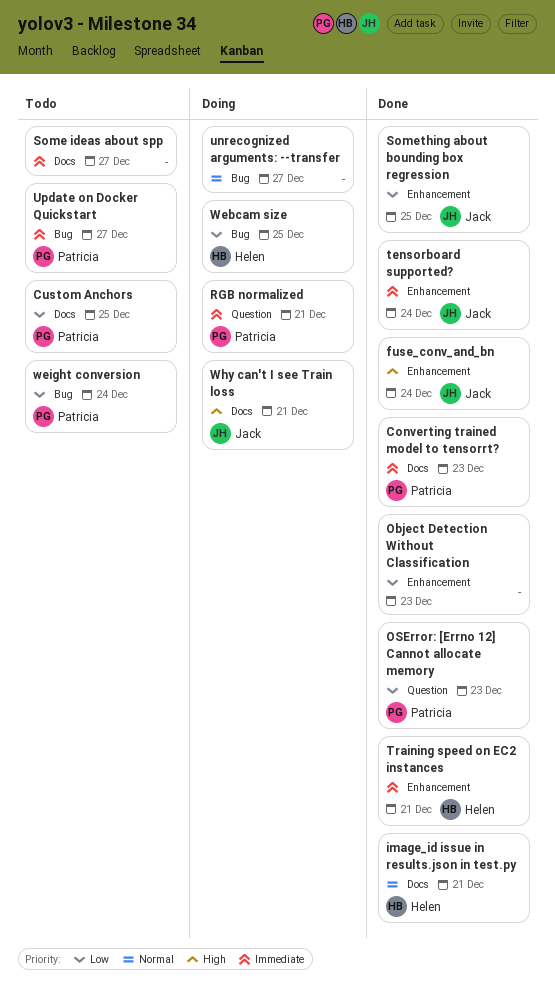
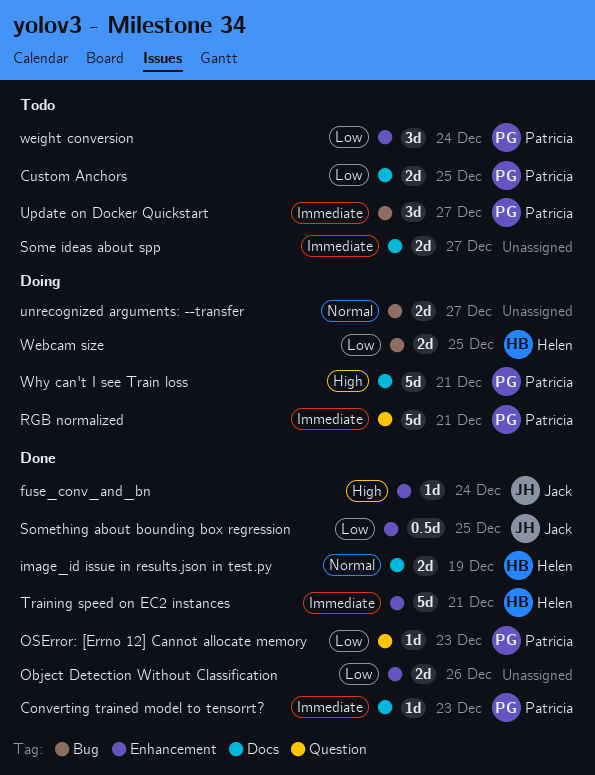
image_id issue in results.json in test.py, due: Dec 21 -> Dec 19
Object Detection Without Classification, due: Dec 23 -> Dec 26
tensorboard supported?: present -> none
weight conversion, label: Bug -> Enhancement
Why can't I see Train loss, owner: Jack -> Patricia

